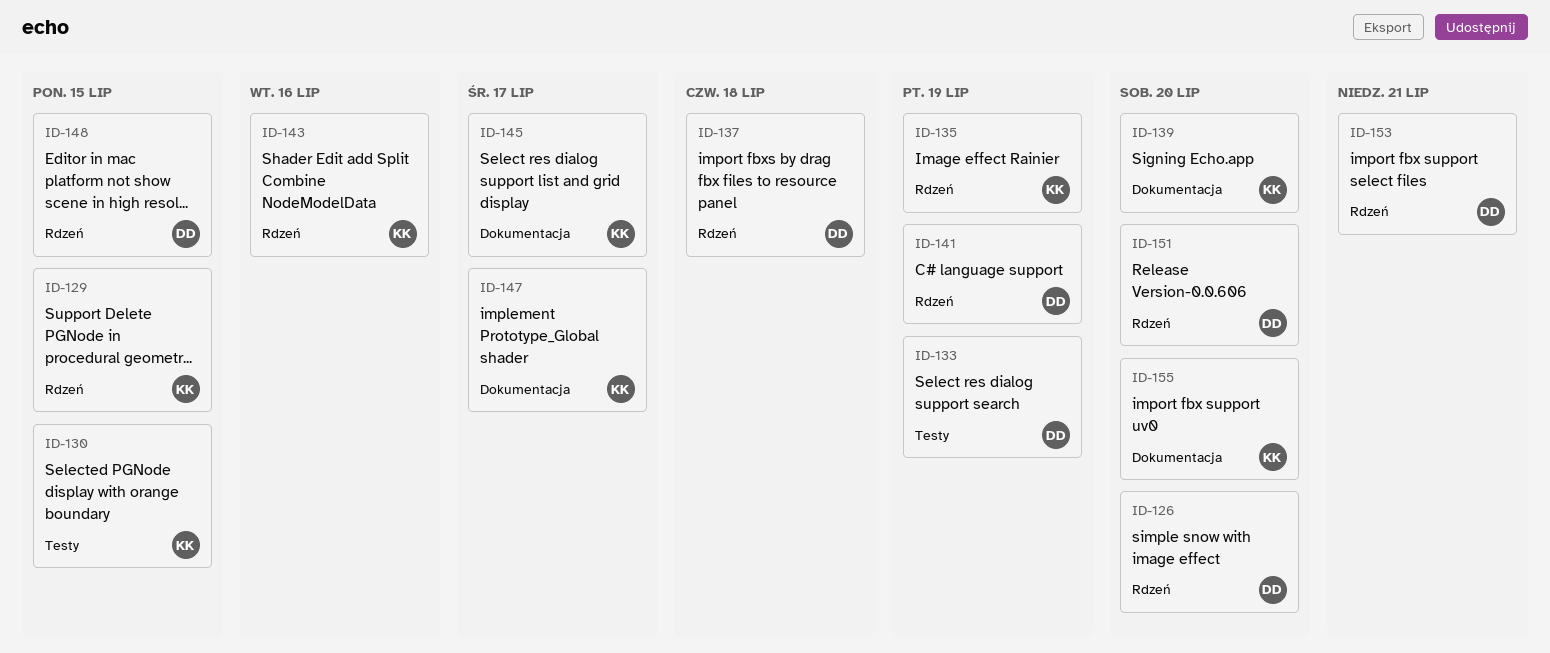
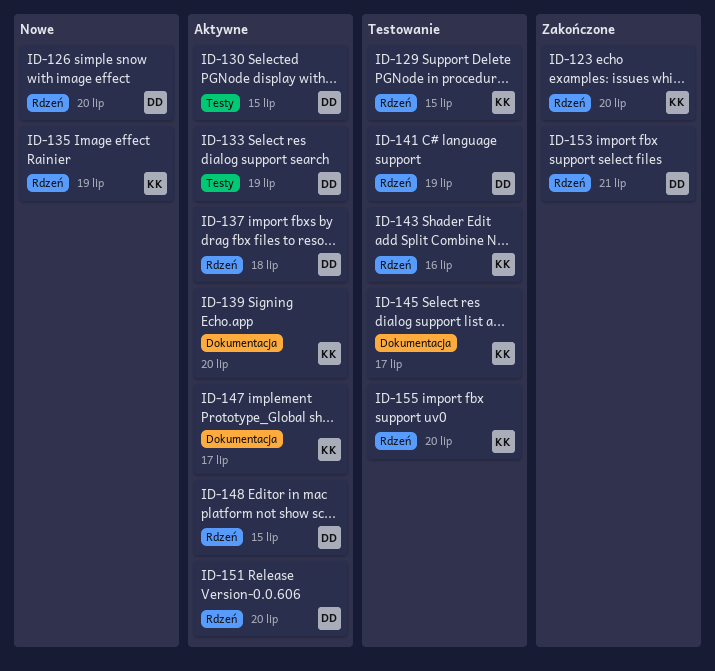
ID-123: none -> present
ID-130, owner: KK -> DD
ID-155, label: Dokumentacja -> Rdzeń

